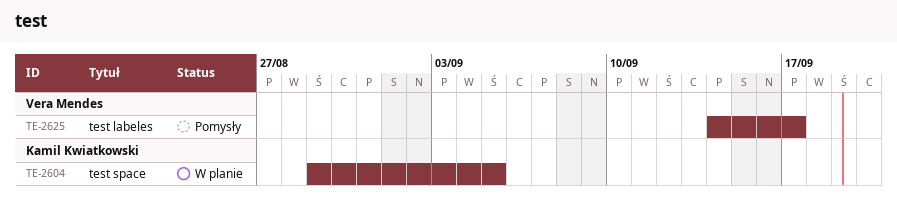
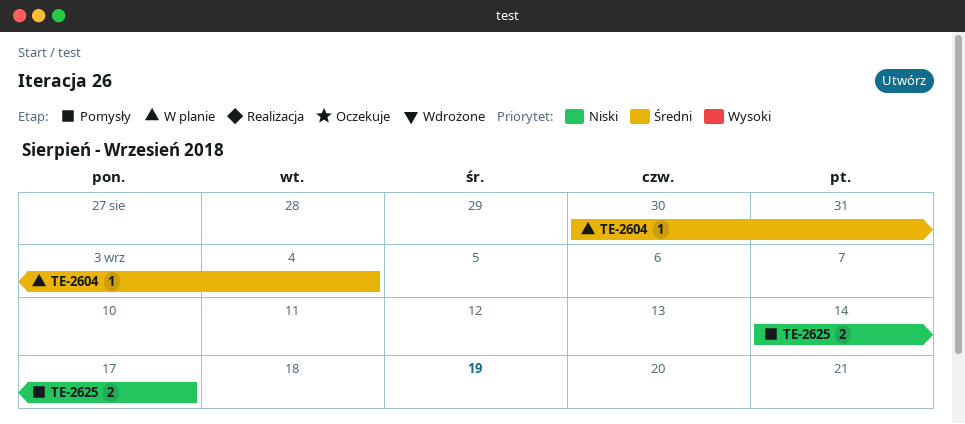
TE-2604, start: Aug 29 -> Aug 30
TE-2604, due: Sep 5 -> Sep 4

